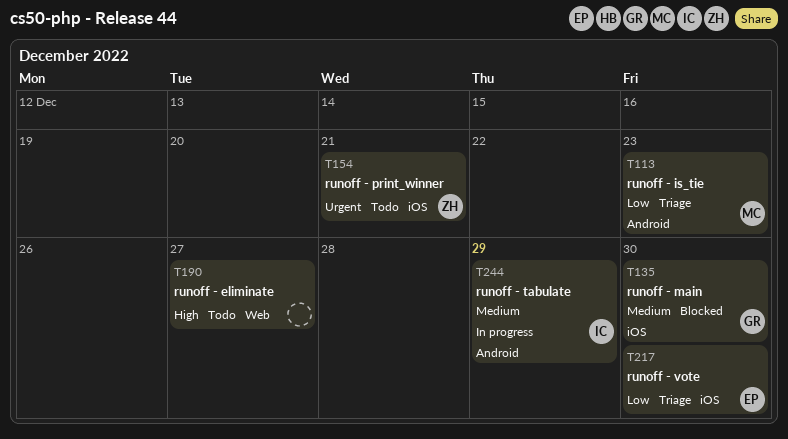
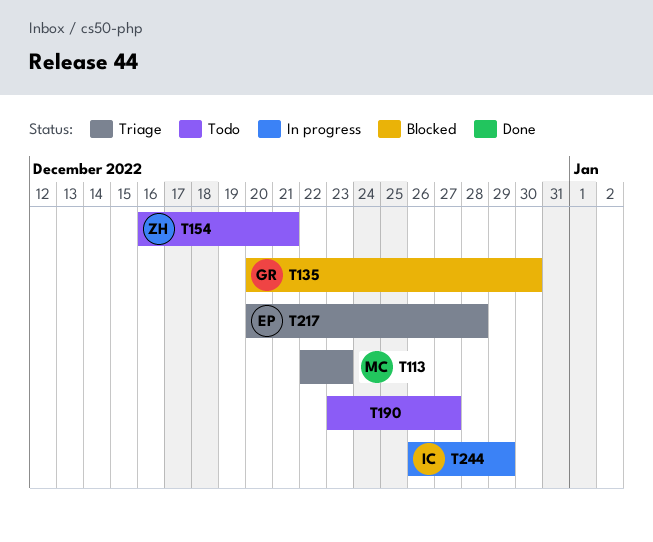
T217, due: Dec 30 -> Dec 28

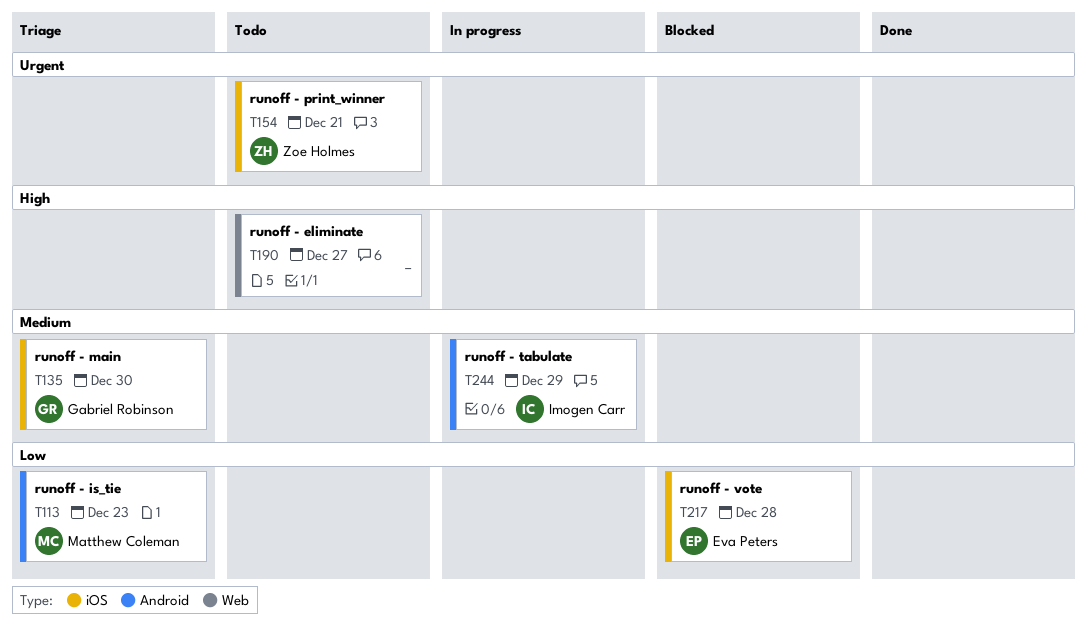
T135, status: Blocked -> Triage
T217, status: Triage -> Blocked

